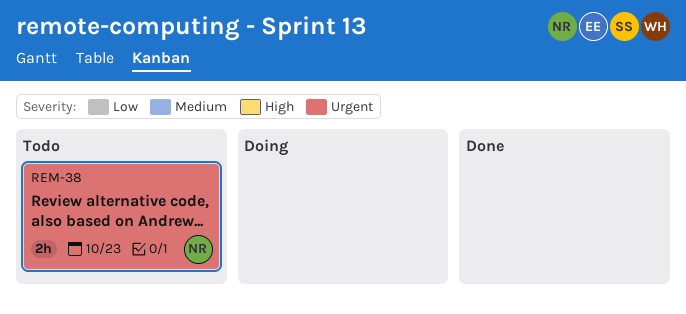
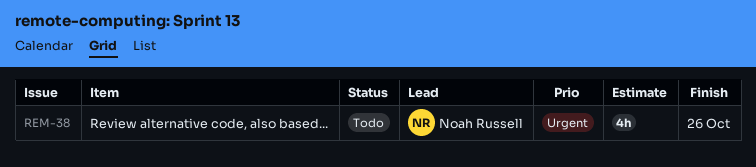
REM-38, estimate: 2h -> 4h
REM-38, due: Oct 23 -> Oct 26

